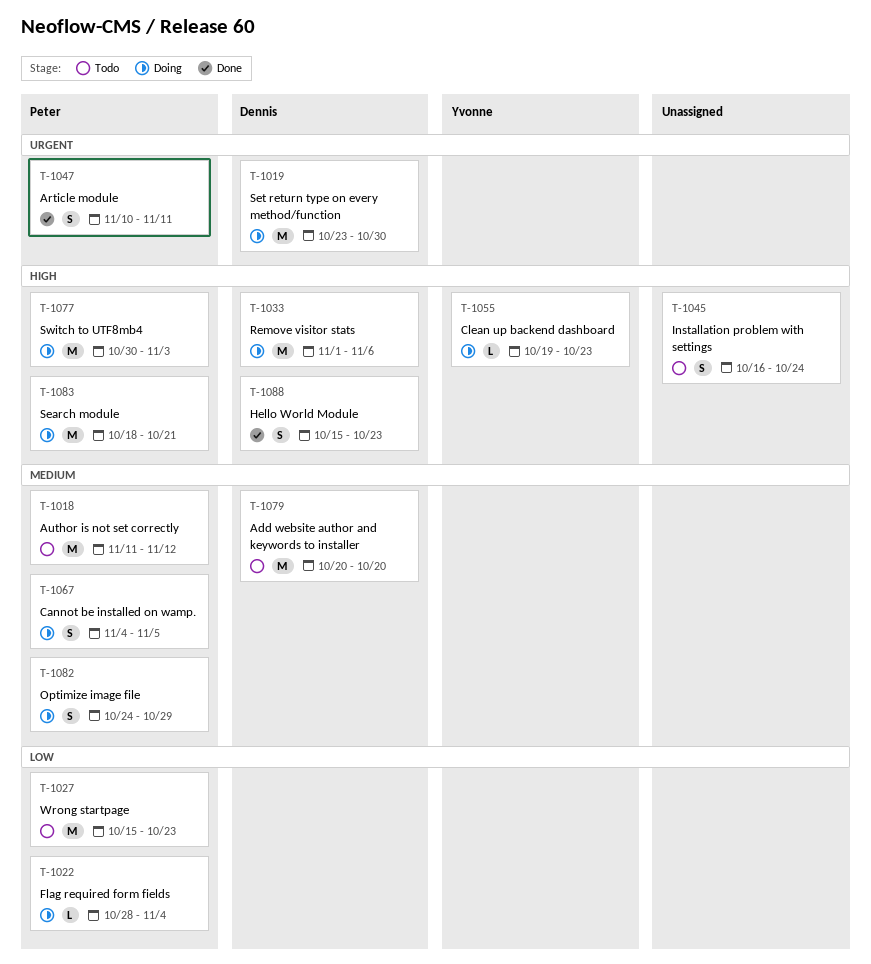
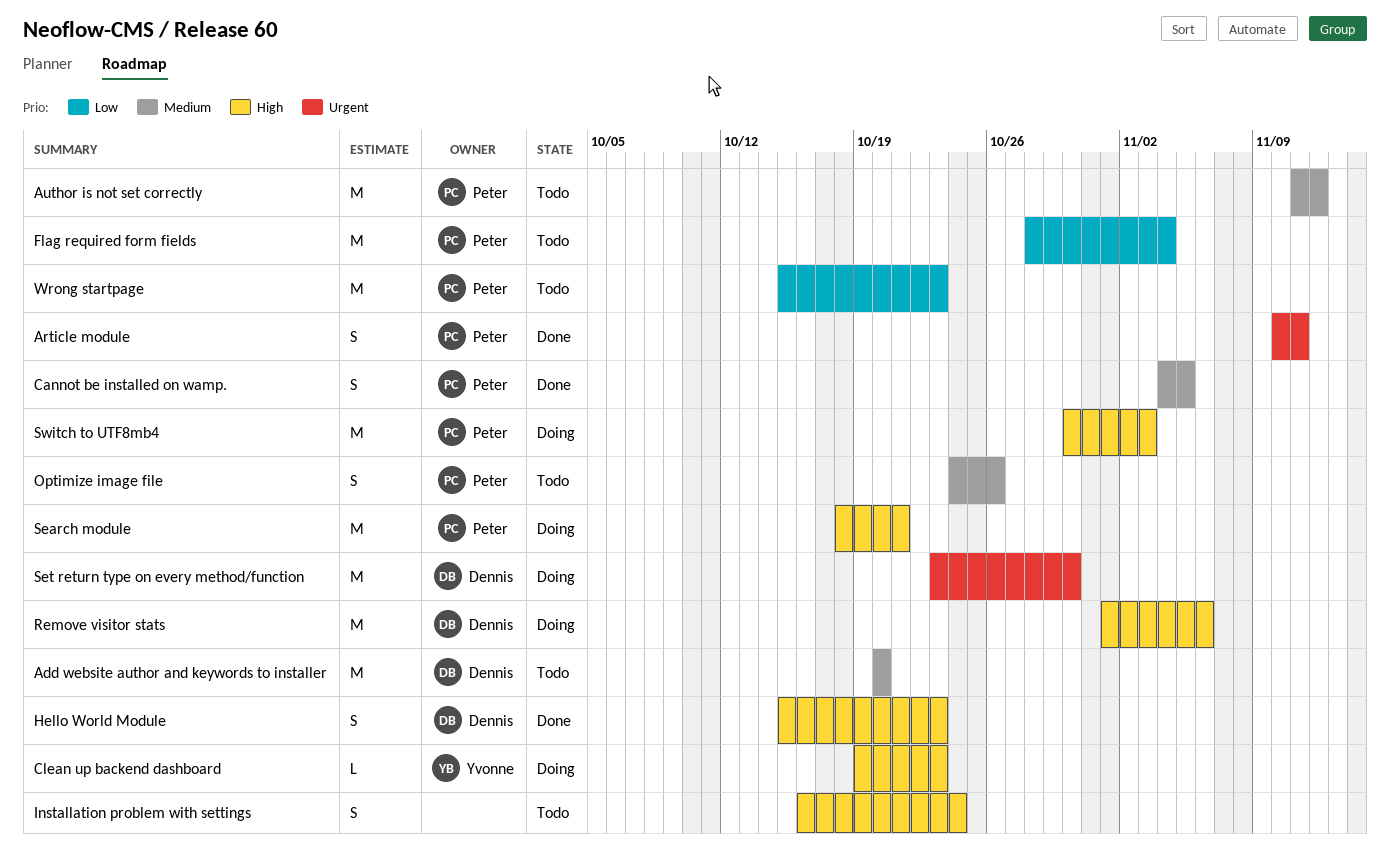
Cannot be installed on wamp., status: Doing -> Done
Flag required form fields, status: Doing -> Todo
Flag required form fields, estimate: L -> M
Optimize image file, status: Doing -> Todo
Optimize image file, due: Oct 29 -> Oct 26

